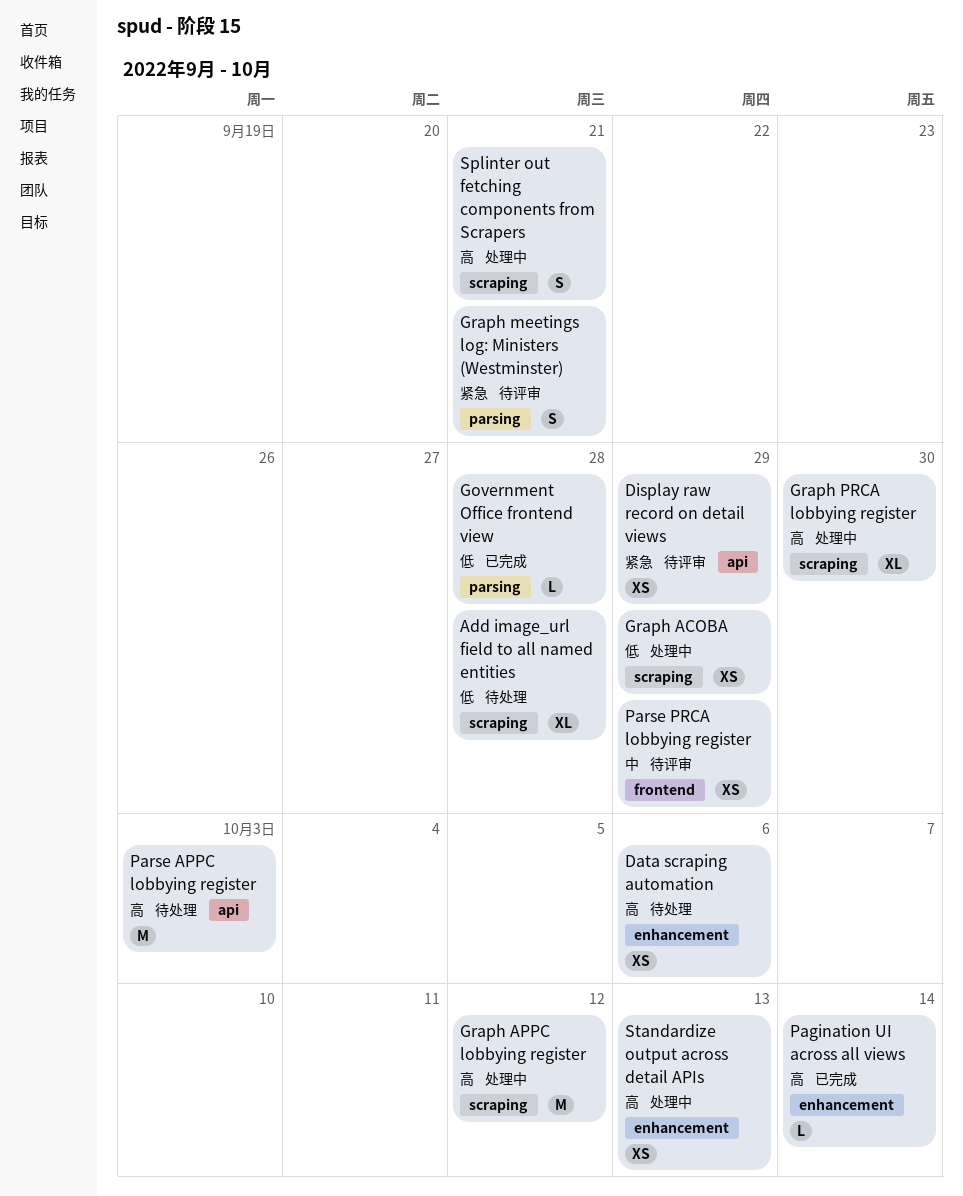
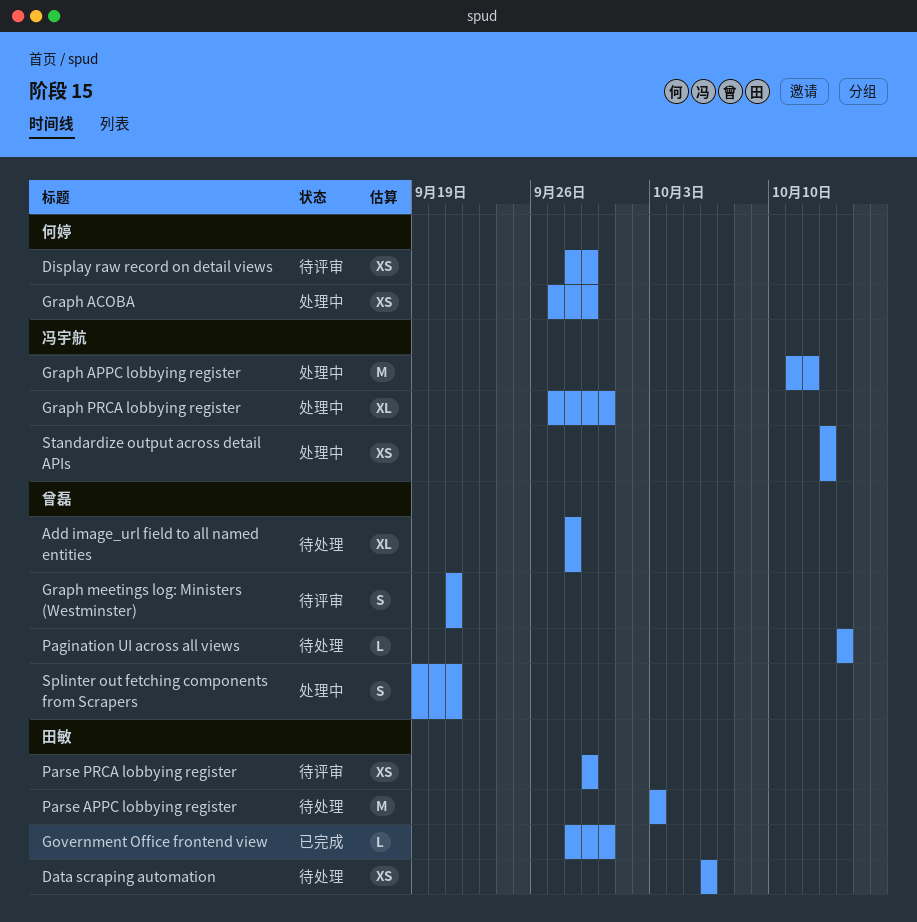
Government Office frontend view, due: Sep 28 -> Sep 30
Pagination UI across all views, status: 已完成 -> 待处理

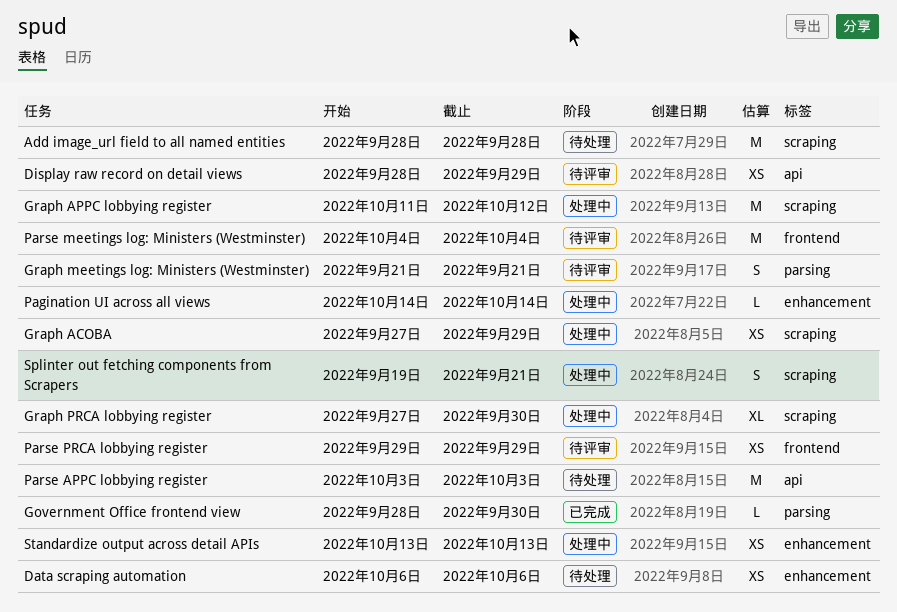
Add image_url field to all named entities, estimate: XL -> M
Pagination UI across all views, status: 待处理 -> 处理中
Parse meetings log: Ministers (Westminster): none -> present

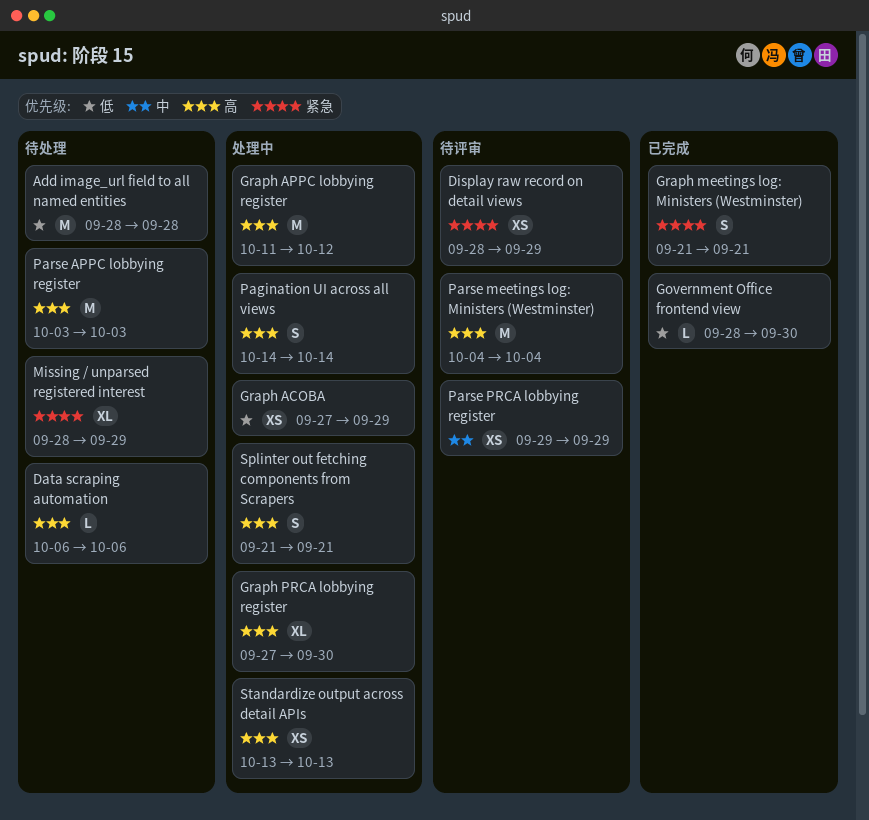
Data scraping automation, estimate: XS -> L
Graph meetings log: Ministers (Westminster), status: 待评审 -> 已完成
Missing / unparsed registered interest: none -> present
Pagination UI across all views, estimate: L -> S
Splinter out fetching components from Scrapers, start: Sep 19 -> Sep 21

